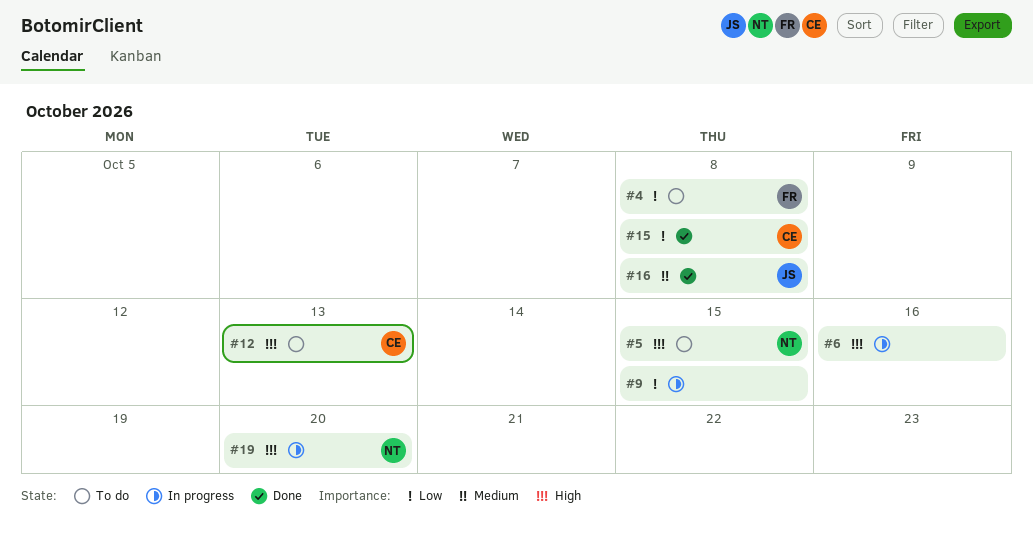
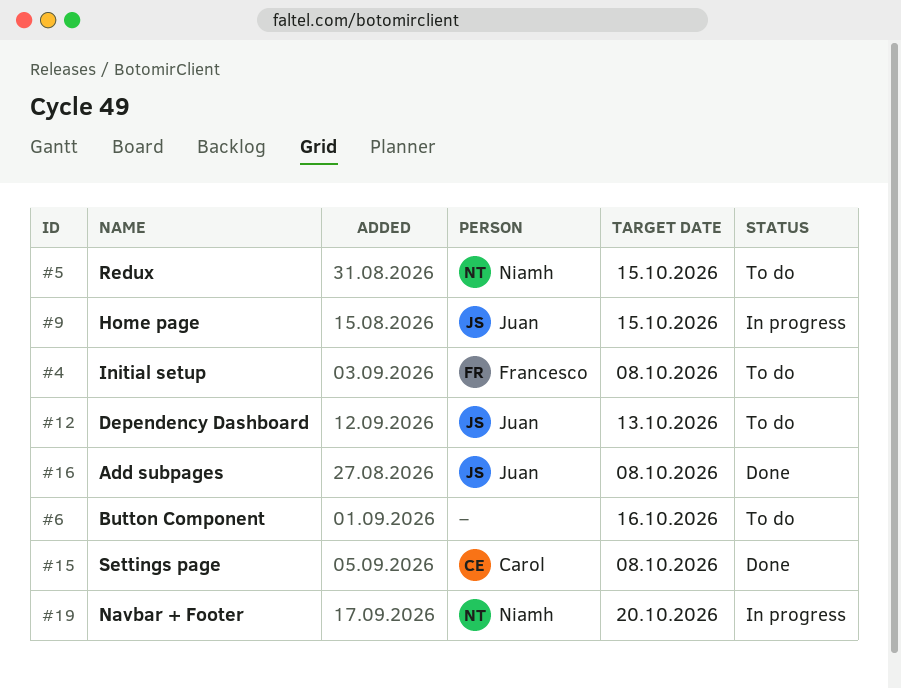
#6, status: In progress -> To do
#9, owner: none -> Juan
#12, owner: Carol -> Juan

